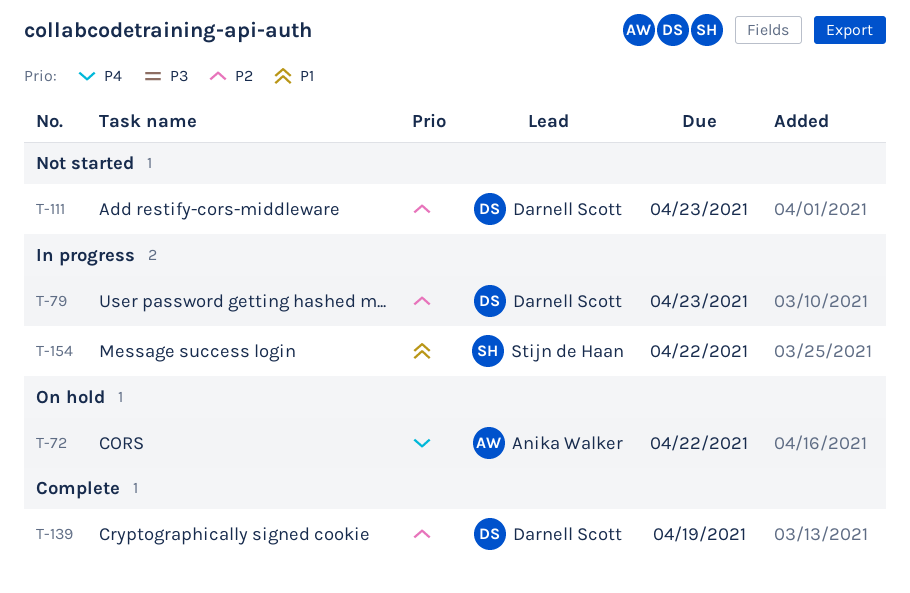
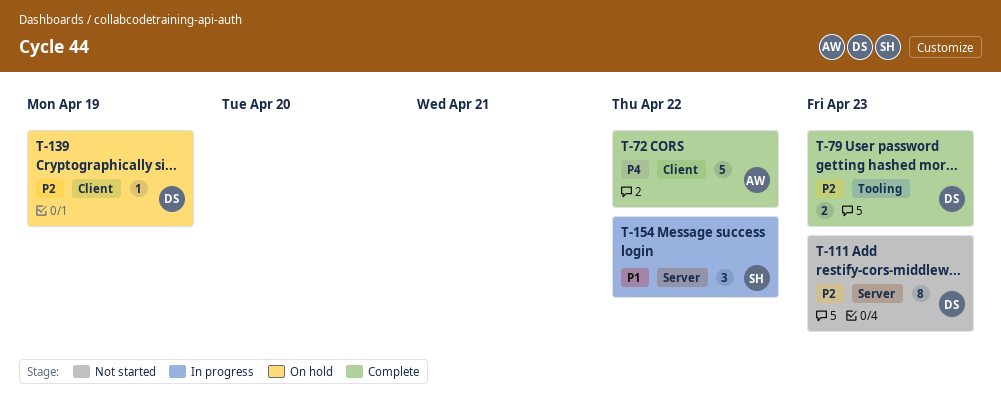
T-72, status: On hold -> Complete
T-79, status: In progress -> Complete
T-139, status: Complete -> On hold

